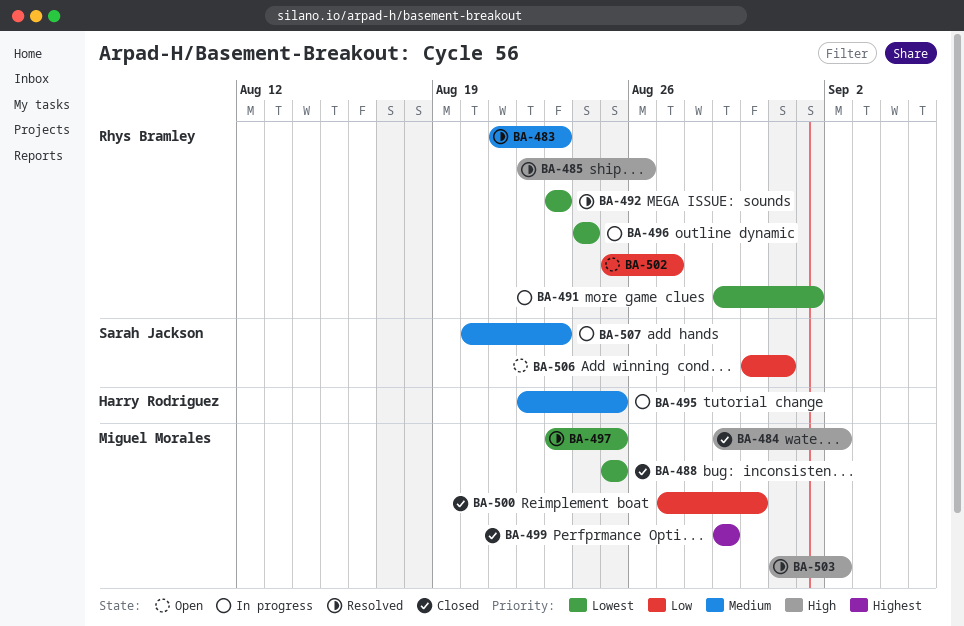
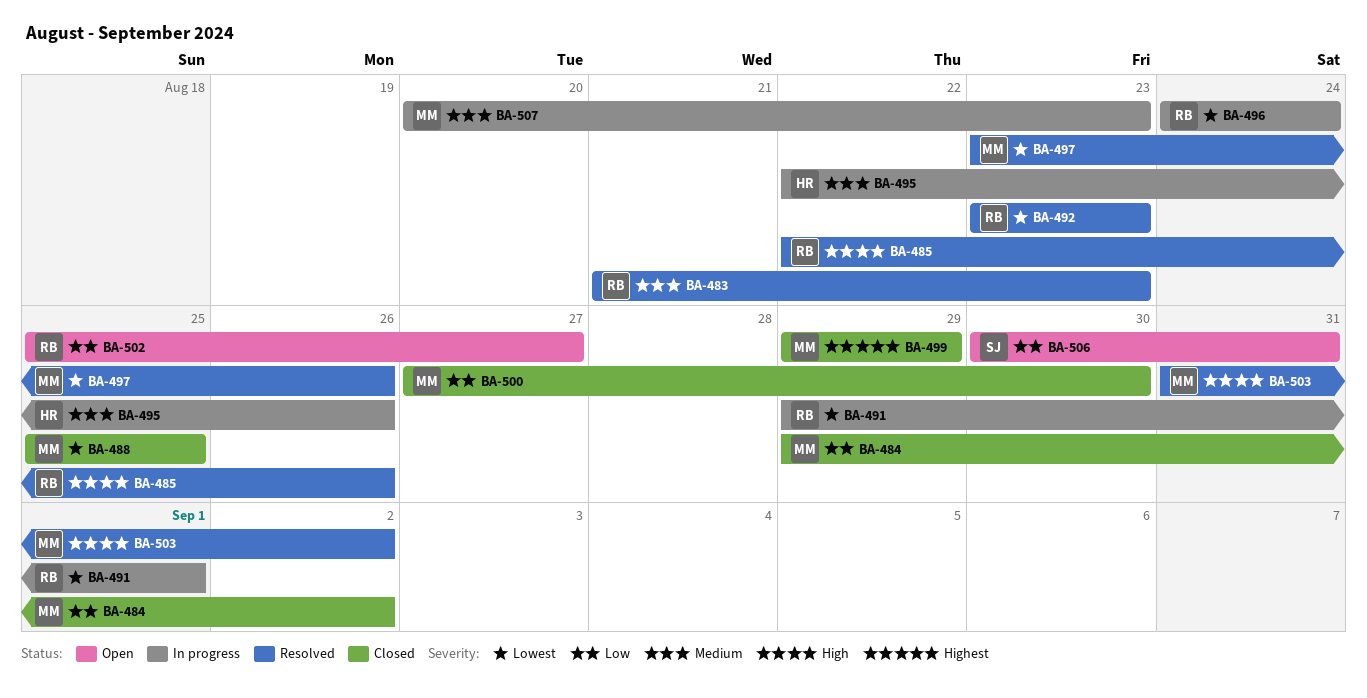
BA-484, priority: High -> Low
BA-495, due: Aug 25 -> Aug 26
BA-497, due: Aug 25 -> Aug 26
BA-507, owner: Sarah Jackson -> Miguel Morales

